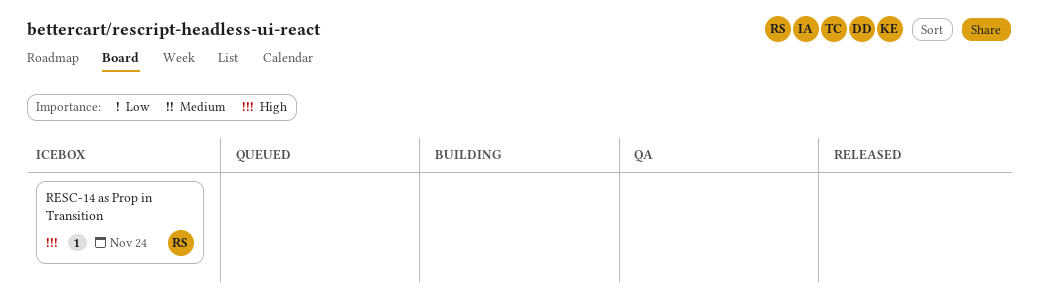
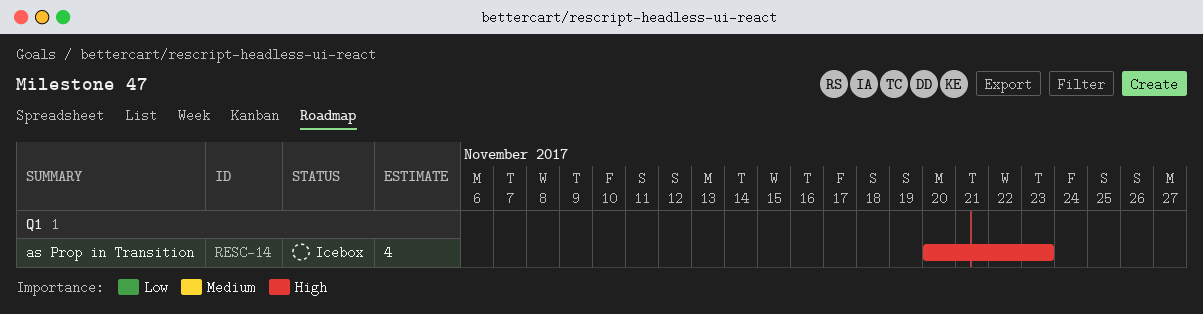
RESC-14, estimate: 1 -> 4
RESC-14, due: Nov 24 -> Nov 23

